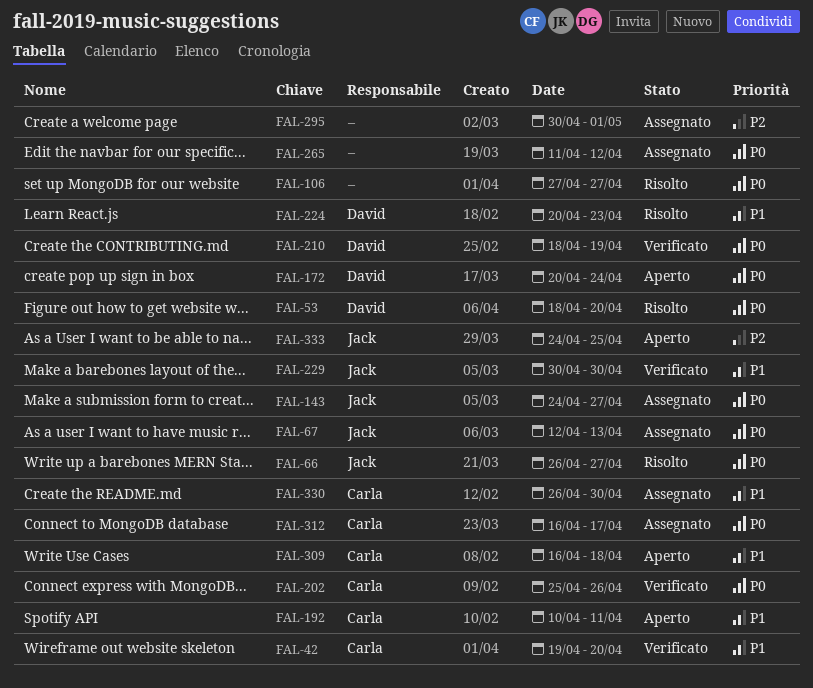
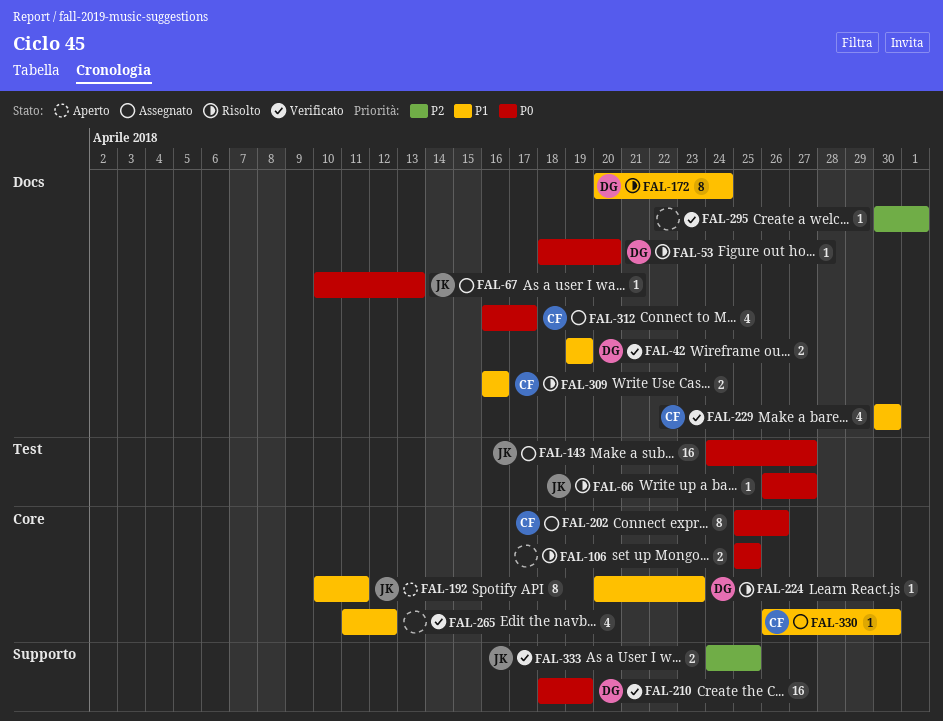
FAL-42, owner: Carla -> David
FAL-42, due: Apr 20 -> Apr 19
FAL-67, start: Apr 12 -> Apr 10
FAL-106, start: Apr 27 -> Apr 25
FAL-106, due: Apr 27 -> Apr 25
FAL-172, status: Aperto -> Risolto
FAL-172, priority: P0 -> P1
FAL-192, owner: Carla -> Jack
FAL-202, status: Verificato -> Assegnato
FAL-229, owner: Jack -> Carla
FAL-265, status: Assegnato -> Verificato
FAL-265, priority: P0 -> P1
FAL-295, status: Assegnato -> Verificato
FAL-309, status: Aperto -> Risolto
FAL-309, due: Apr 18 -> Apr 16
FAL-333, status: Aperto -> Verificato

